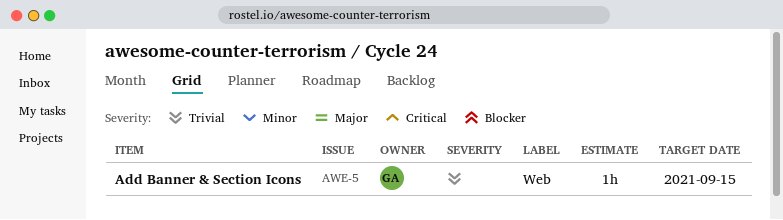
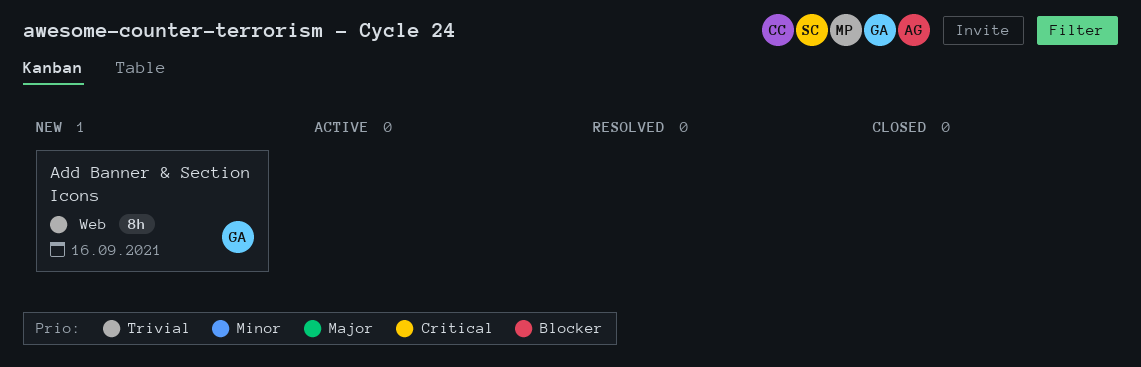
Add Banner & Section Icons, estimate: 1h -> 8h
Add Banner & Section Icons, due: Sep 15 -> Sep 16

